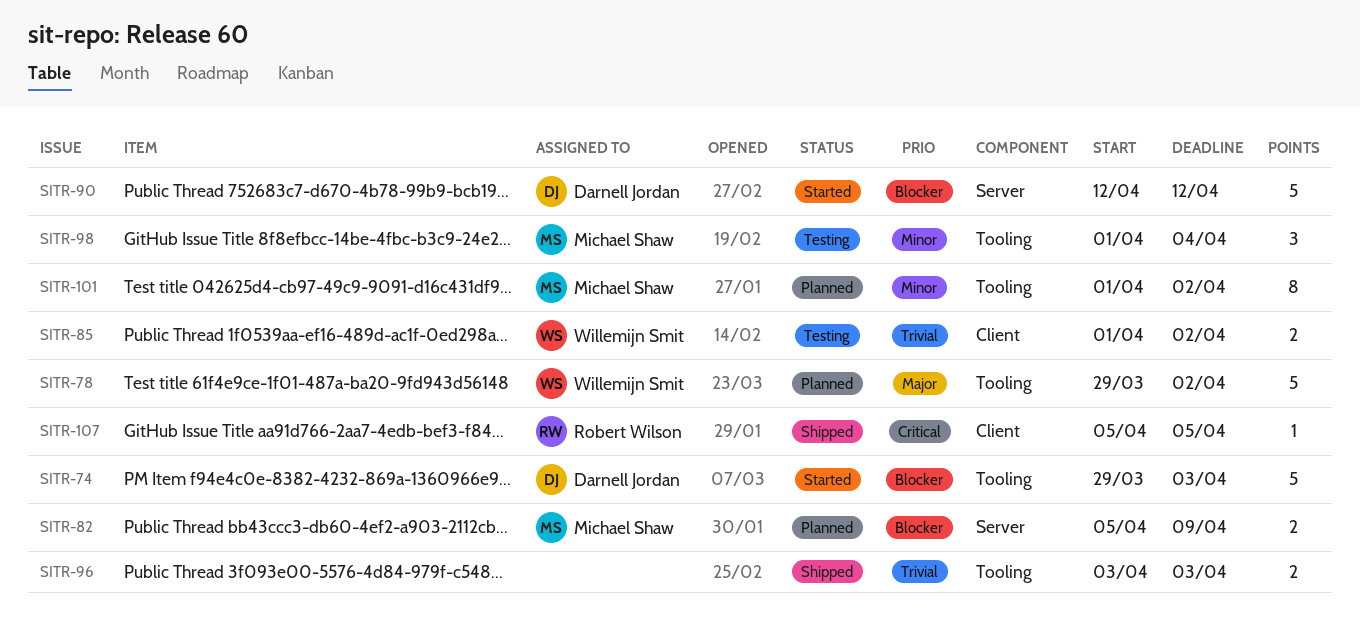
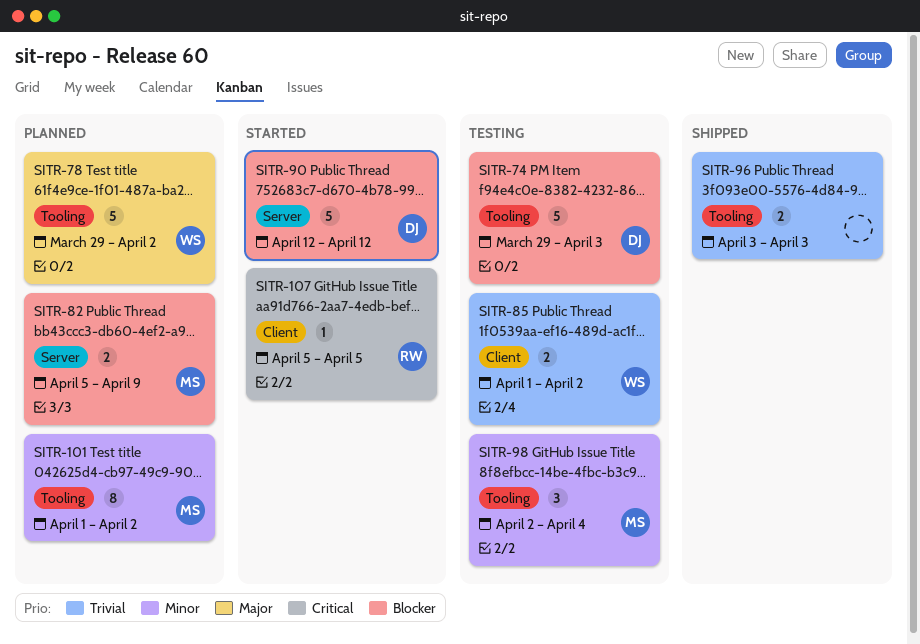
SITR-74, status: Started -> Testing
SITR-98, start: Apr 1 -> Apr 2
SITR-107, status: Shipped -> Started

